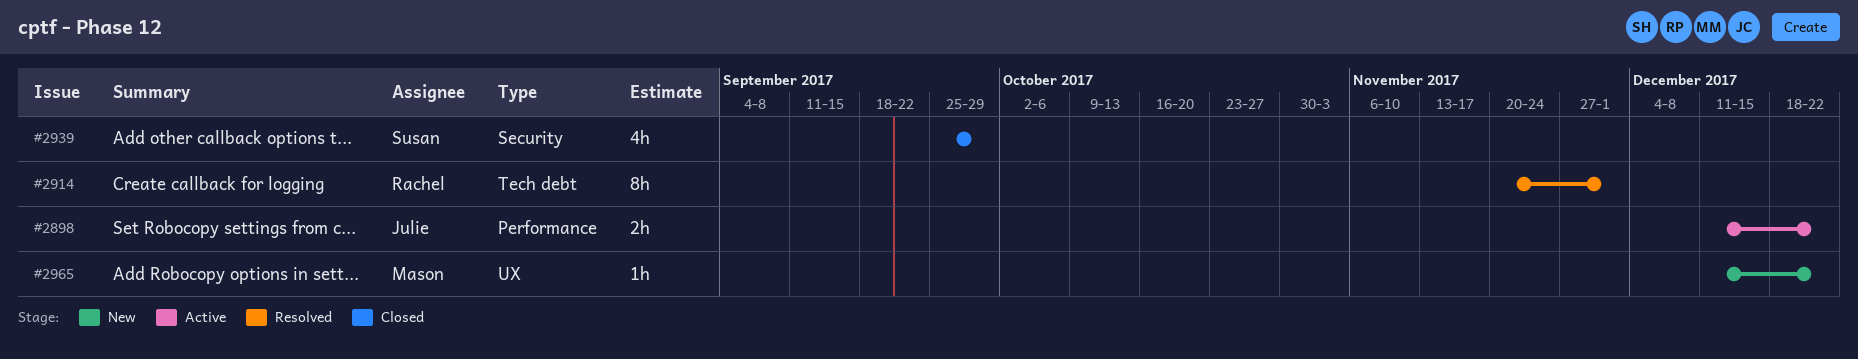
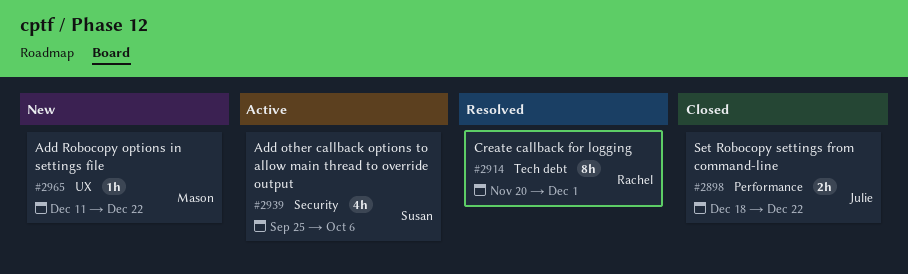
#2898, status: Active -> Closed
#2898, start: Dec 11 -> Dec 18
#2939, status: Closed -> Active
#2939, due: Sep 29 -> Oct 6

